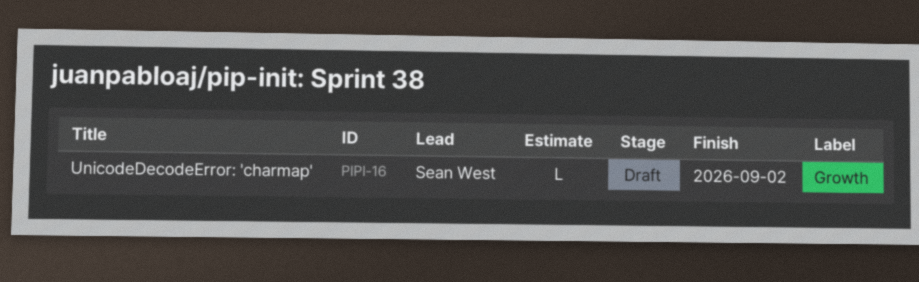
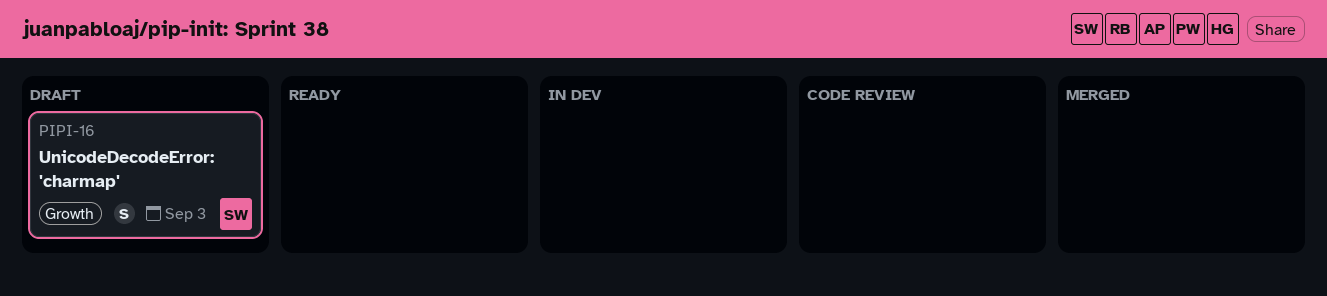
PIPI-16, estimate: L -> S
PIPI-16, due: Sep 2 -> Sep 3

